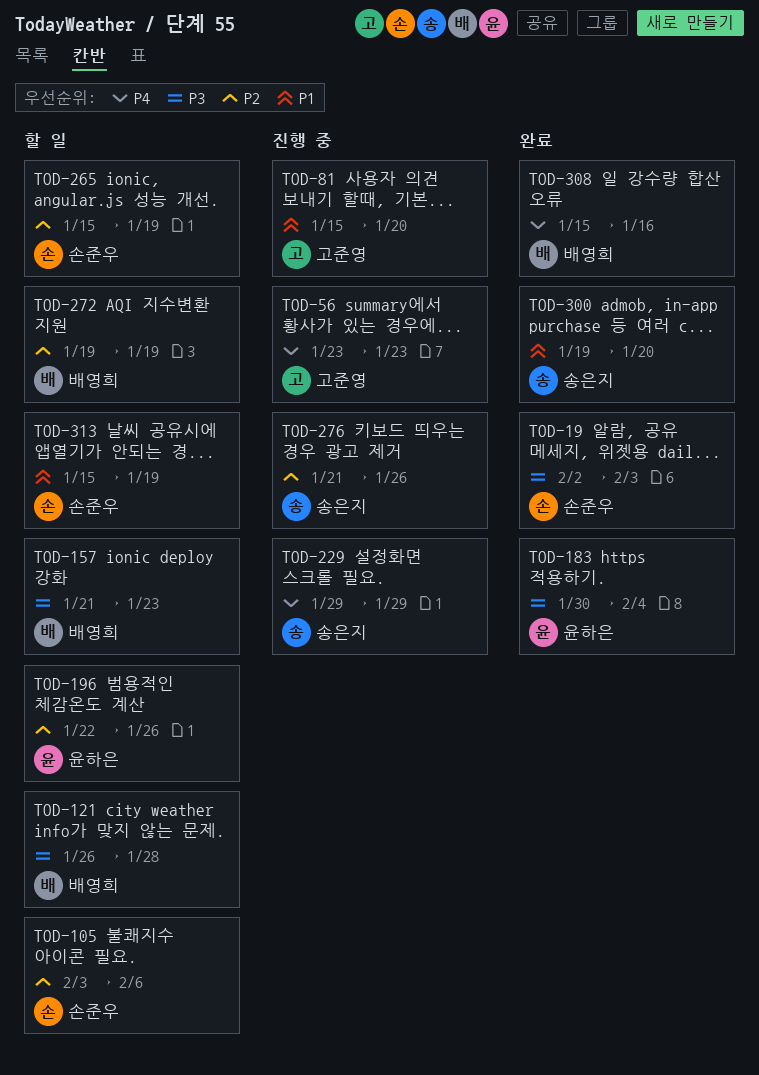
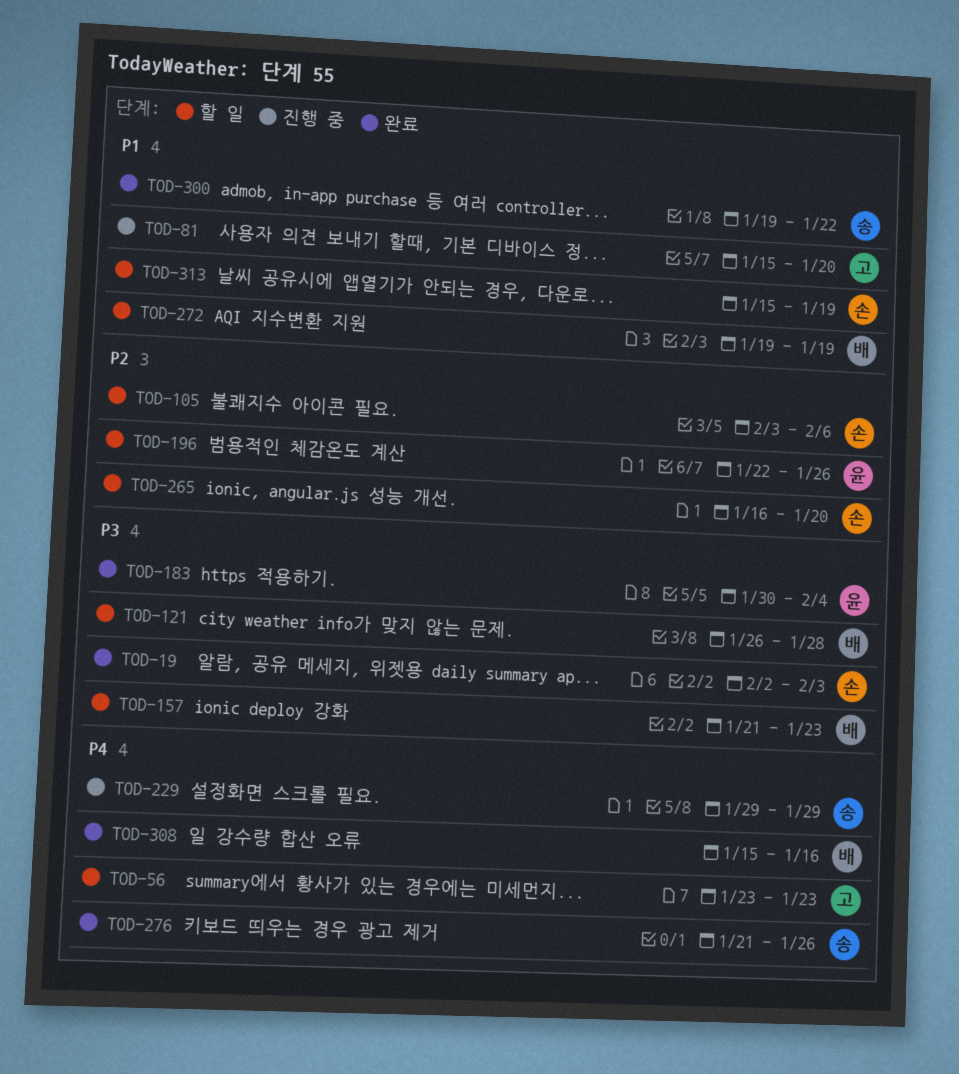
TOD-56, status: 진행 중 -> 할 일
TOD-265, start: Jan 15 -> Jan 16
TOD-265, due: Jan 19 -> Jan 20
TOD-272, priority: P2 -> P1
TOD-276, status: 진행 중 -> 완료
TOD-276, priority: P2 -> P4
TOD-300, due: Jan 20 -> Jan 22

